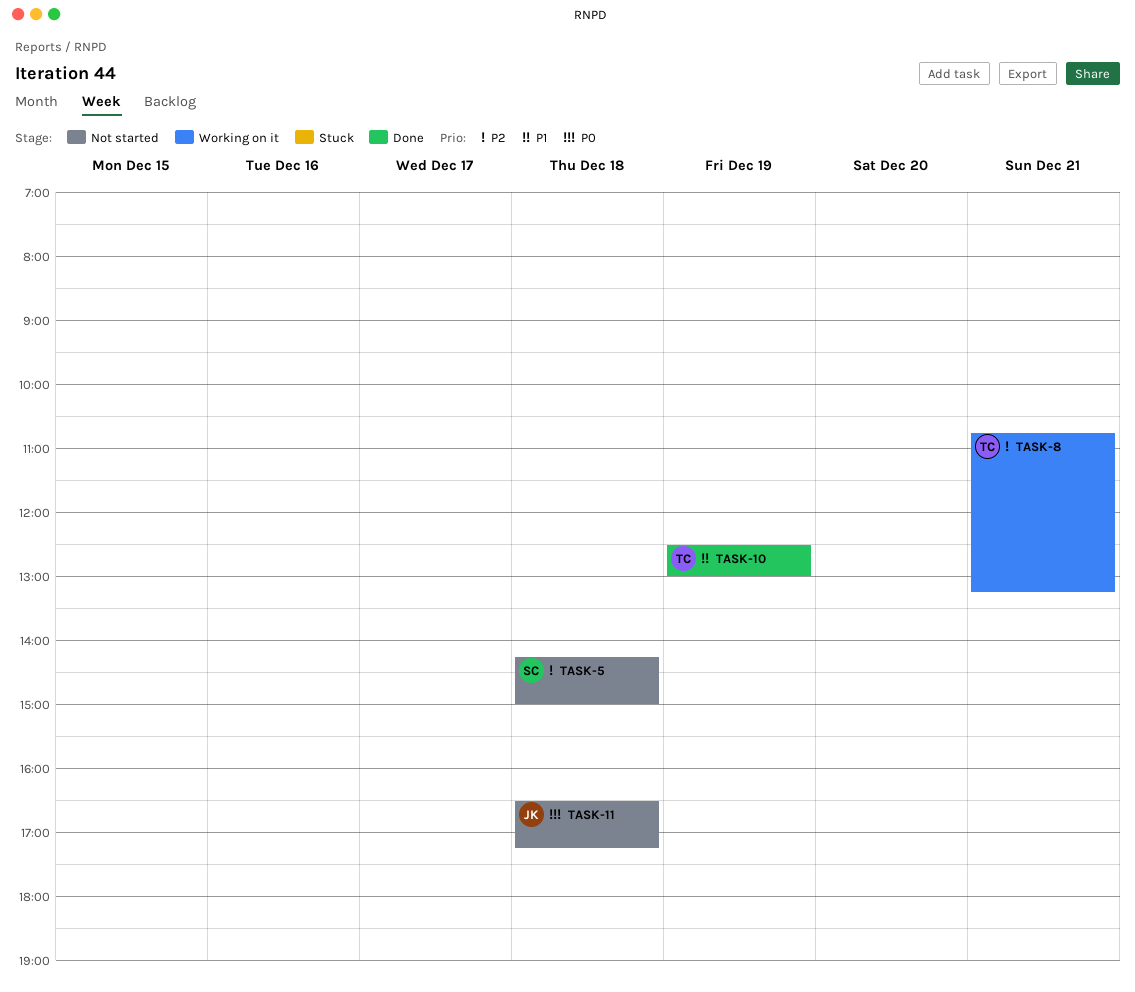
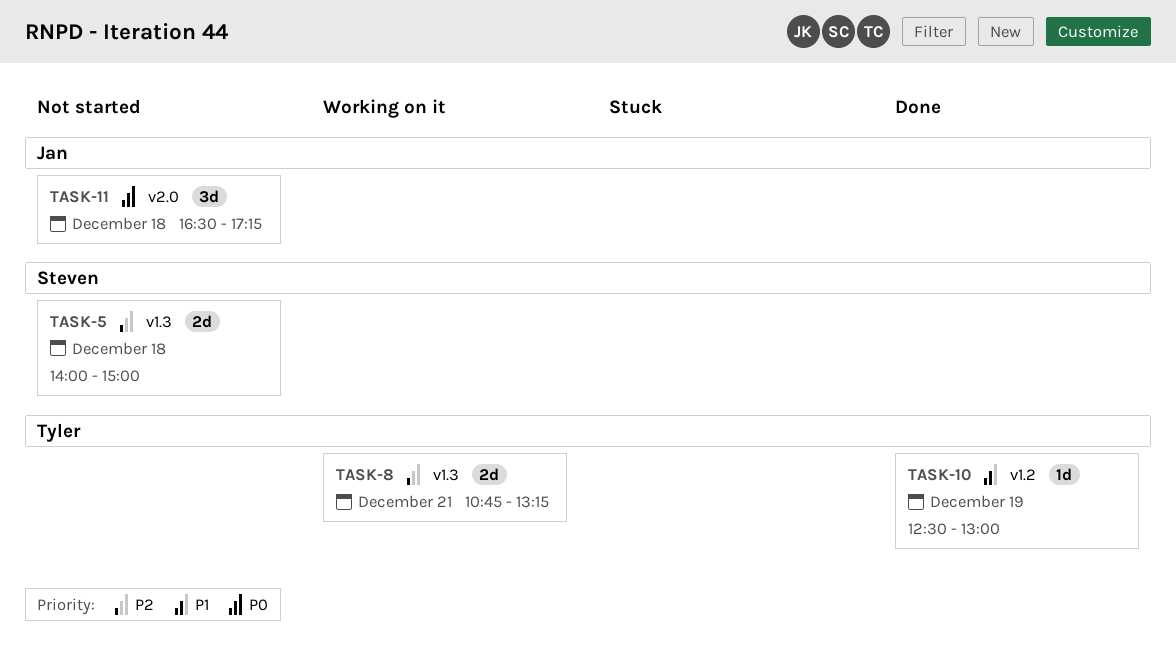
TASK-5, begins: 14:15 -> 14:00

